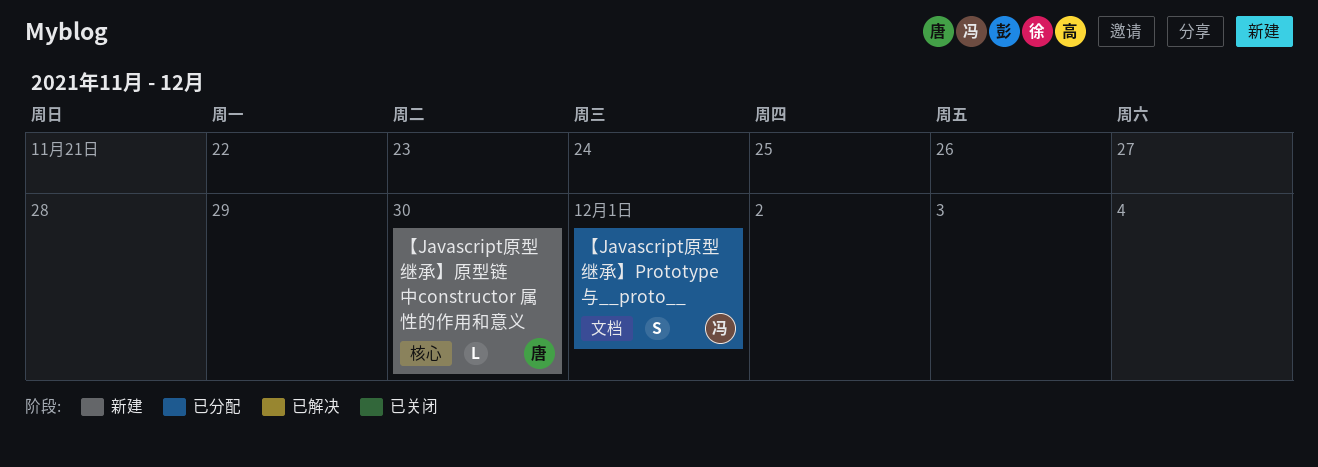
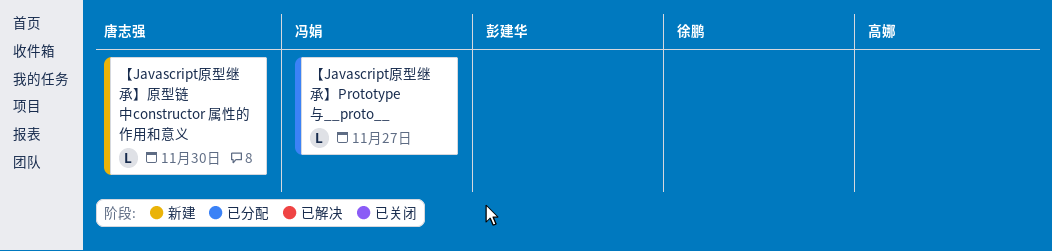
【Javascript原型继承】Prototype与__proto__, estimate: S -> L
【Javascript原型继承】Prototype与__proto__, due: Dec 1 -> Nov 27

